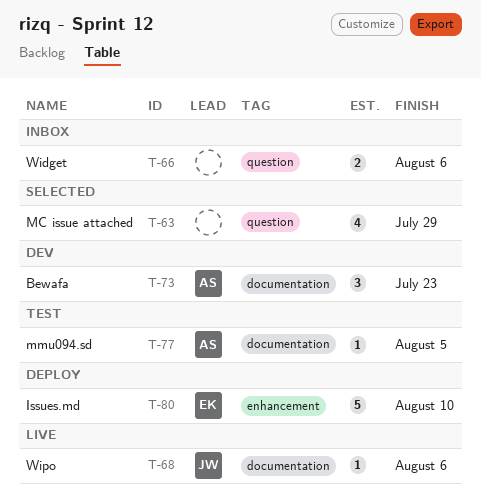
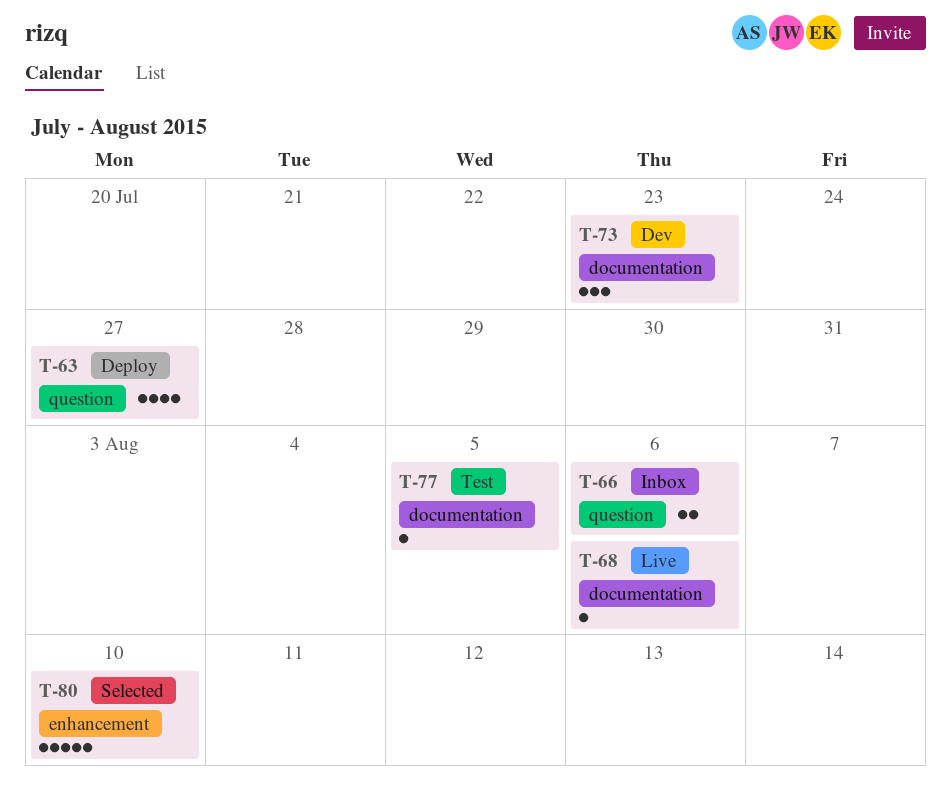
T-63, status: Selected -> Deploy
T-63, due: Jul 29 -> Jul 27
T-80, status: Deploy -> Selected

